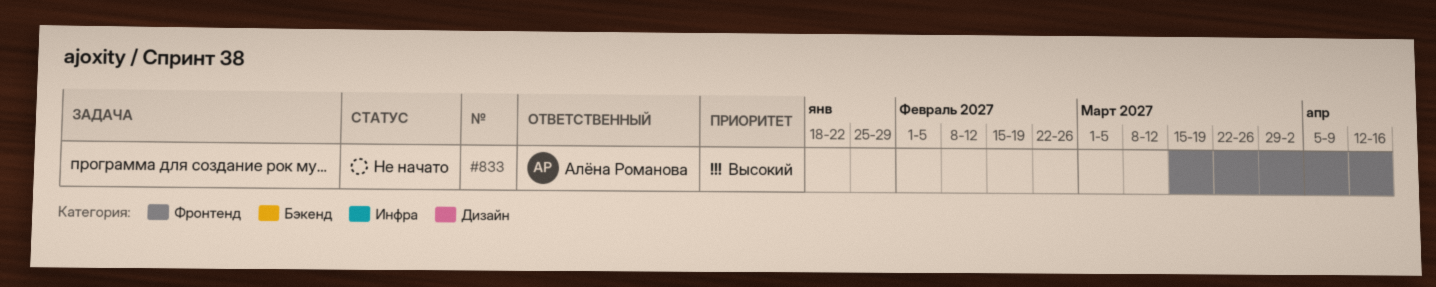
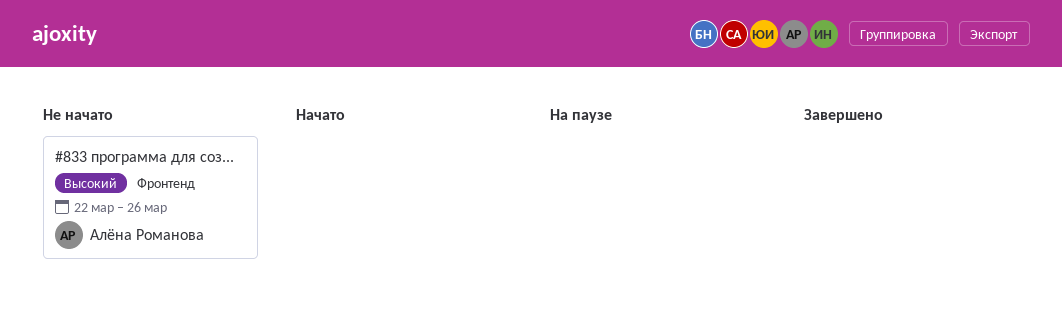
#833, start: Mar 15 -> Mar 22
#833, due: Apr 16 -> Mar 26

